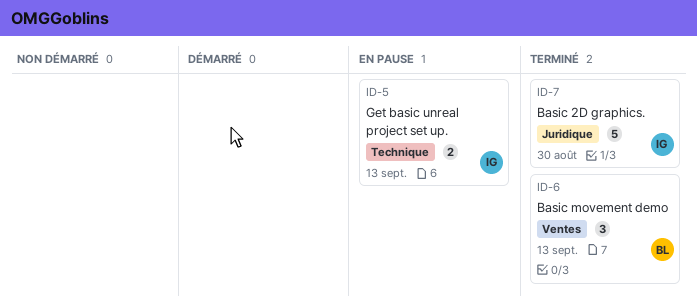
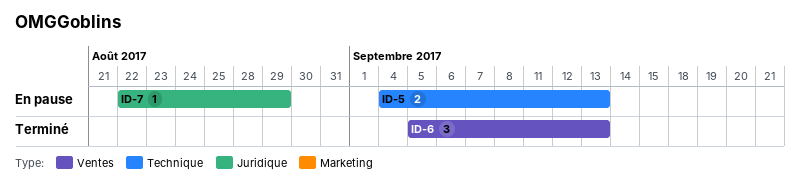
ID-7, status: Terminé -> En pause
ID-7, estimate: 5 -> 1
ID-7, due: Aug 30 -> Aug 29

